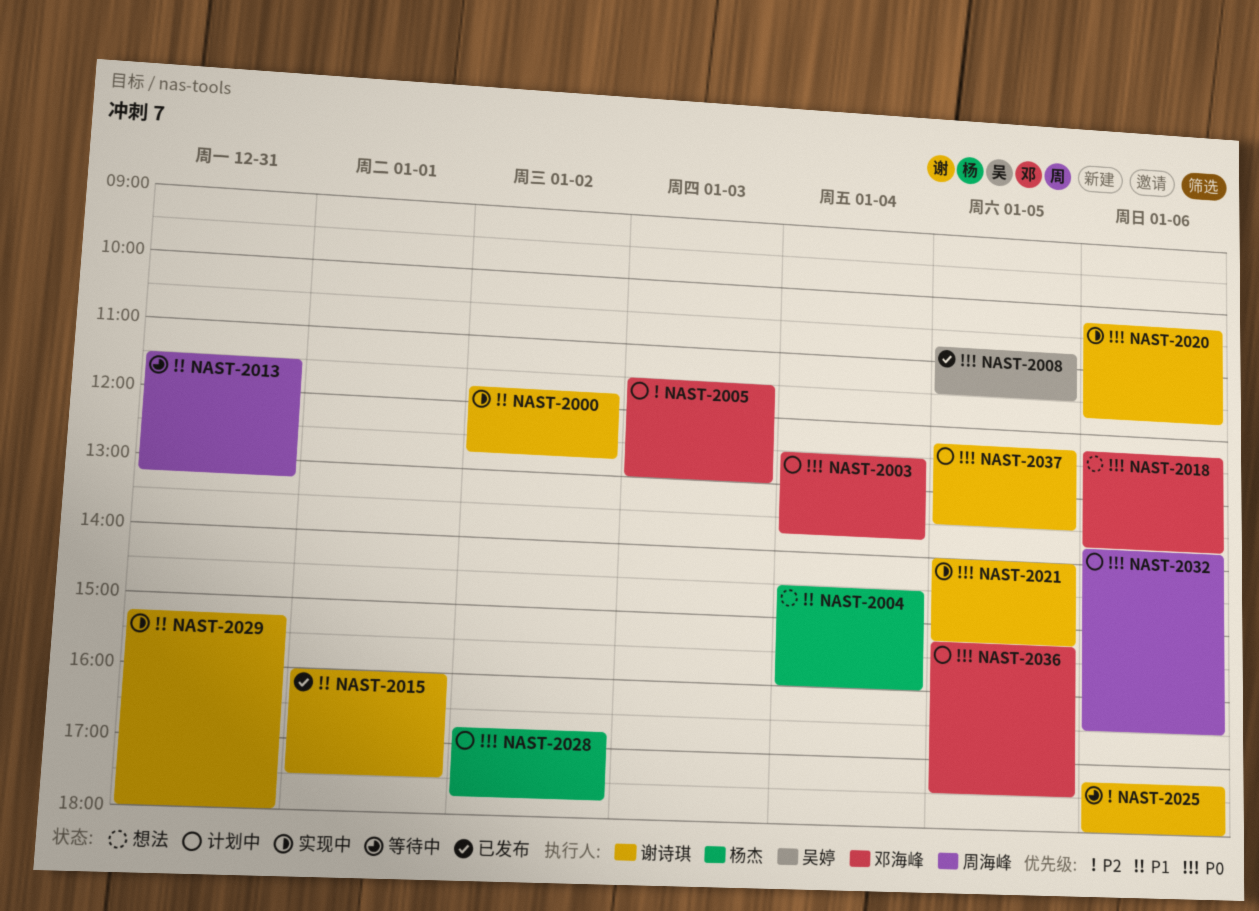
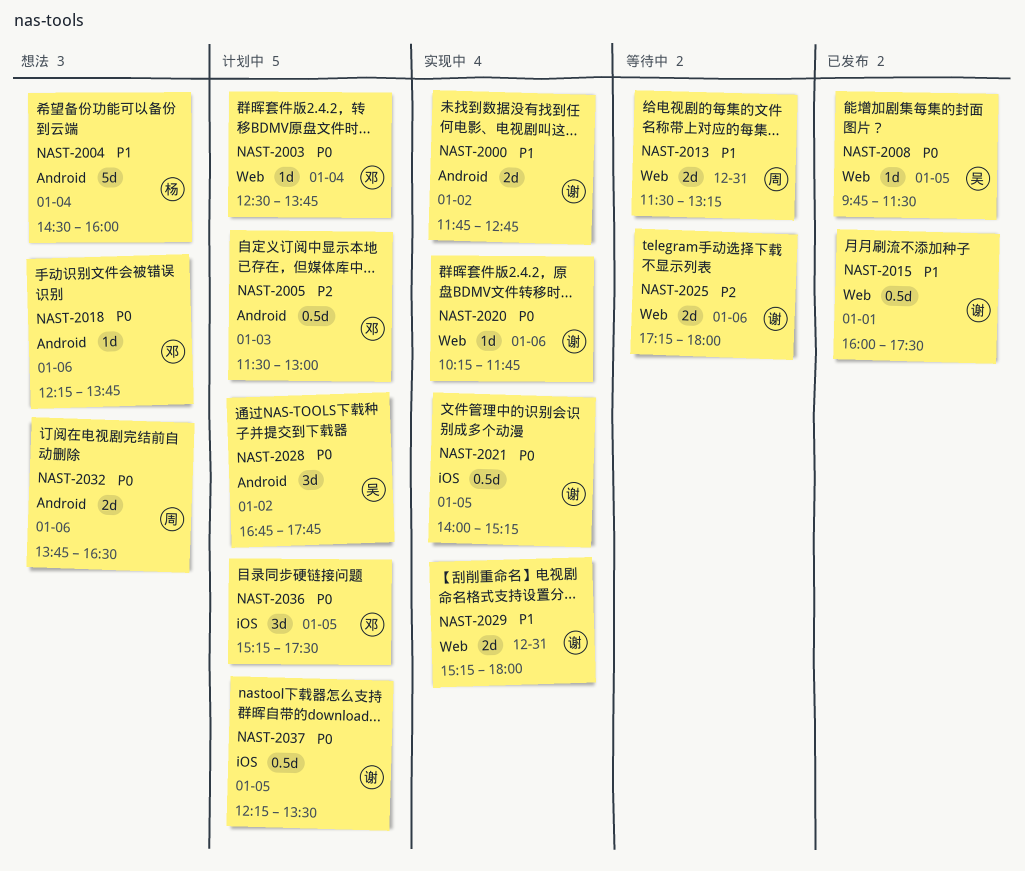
NAST-2008, begins: 10:45 -> 09:45
NAST-2028, owner: 杨杰 -> 吴婷
NAST-2032, status: 计划中 -> 想法

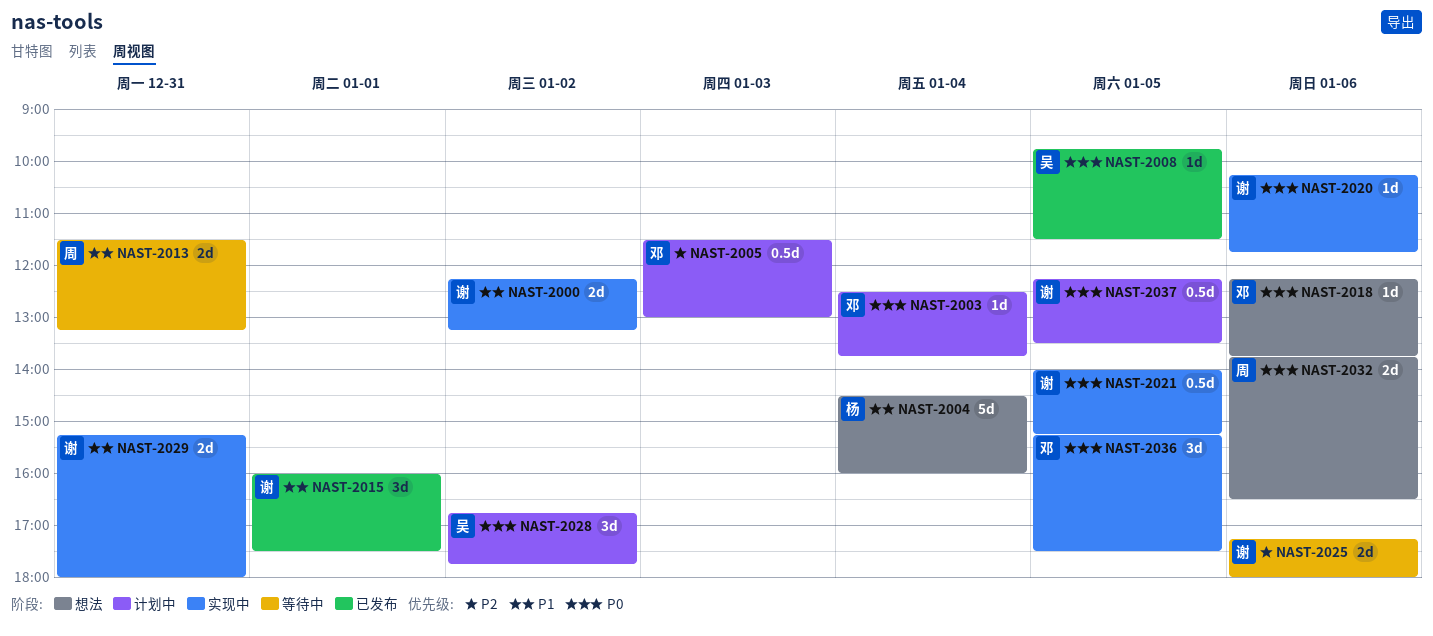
NAST-2000, begins: 11:45 -> 12:15
NAST-2000, ends: 12:45 -> 13:15
NAST-2015, estimate: 0.5d -> 3d
NAST-2036, status: 计划中 -> 实现中

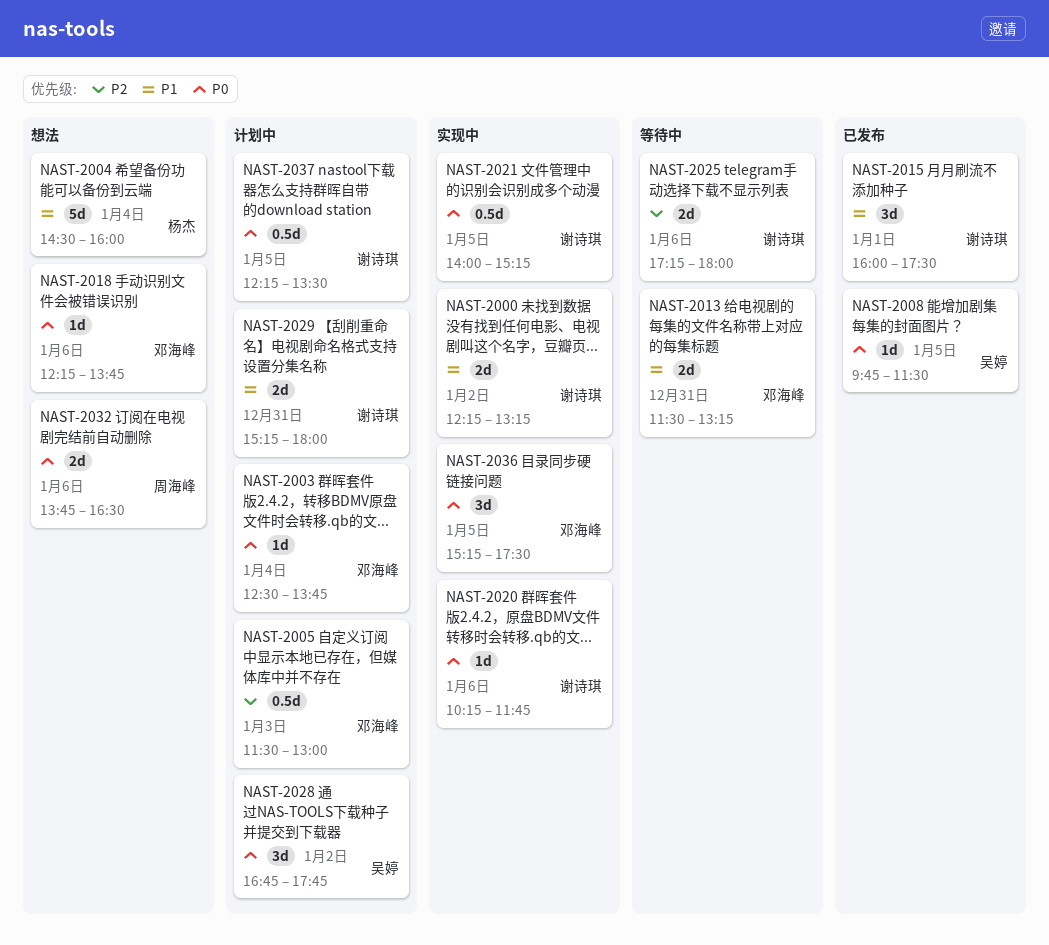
NAST-2013, owner: 周海峰 -> 邓海峰
NAST-2029, status: 实现中 -> 计划中

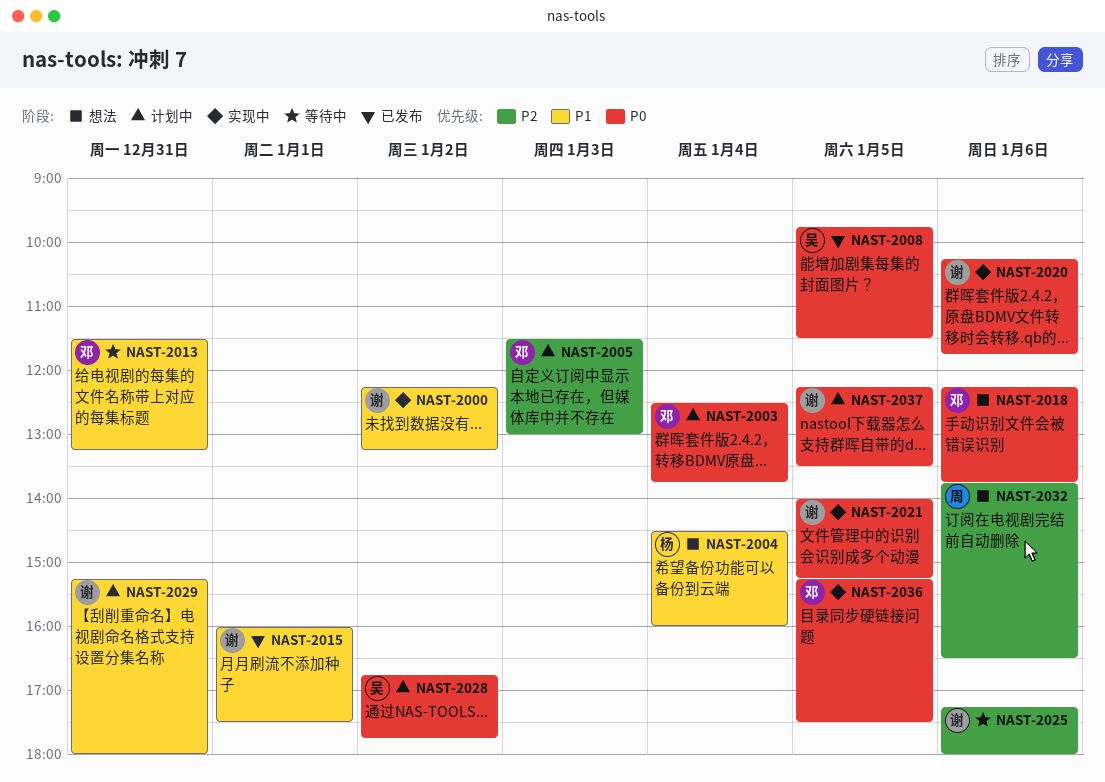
NAST-2032, priority: P0 -> P2

